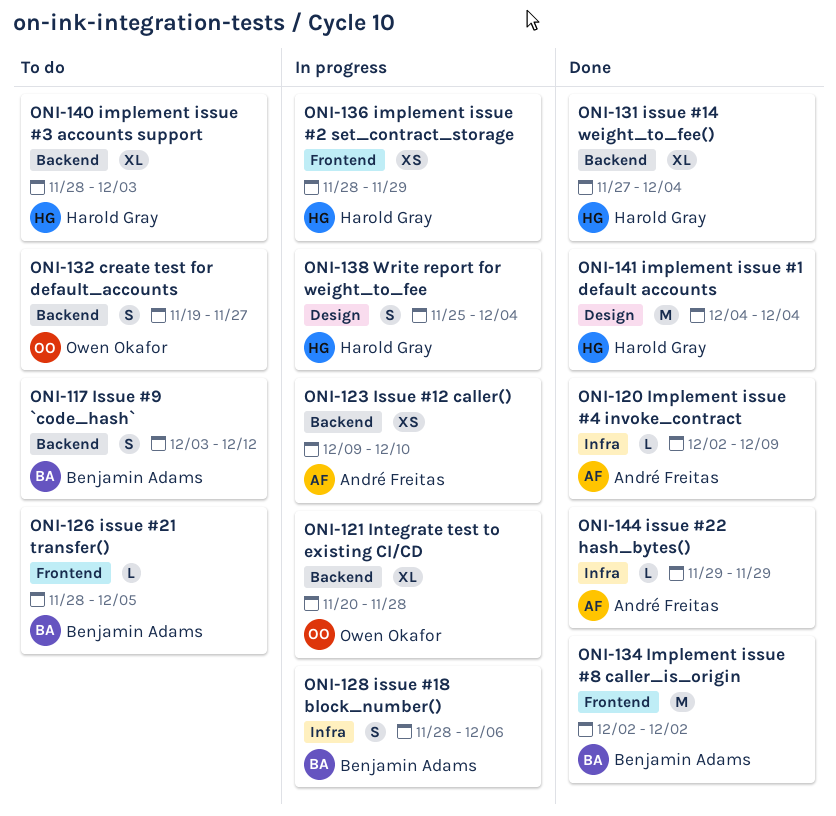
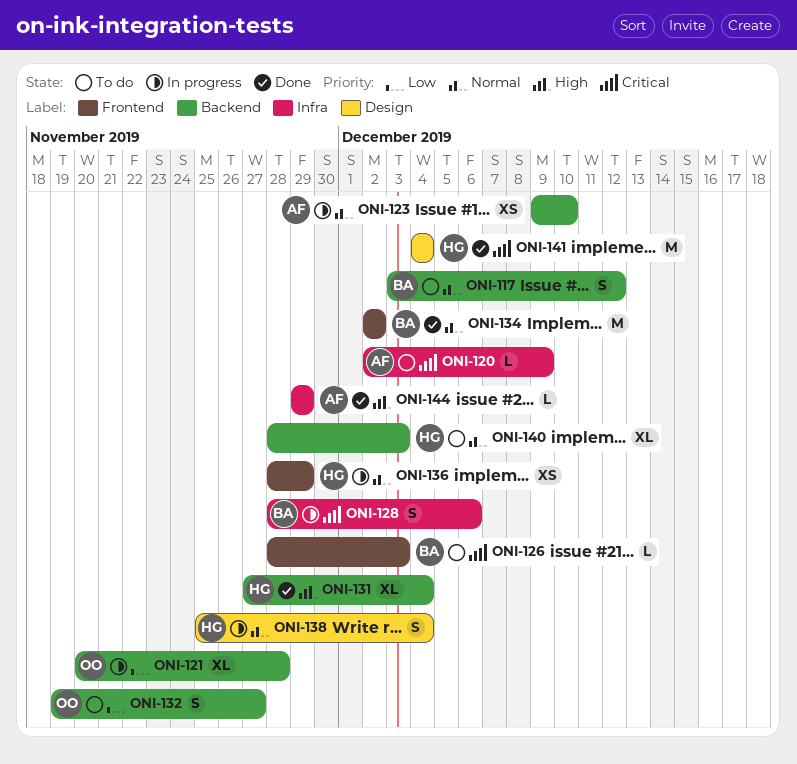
ONI-120, status: Done -> To do
ONI-126, due: Dec 5 -> Dec 3

